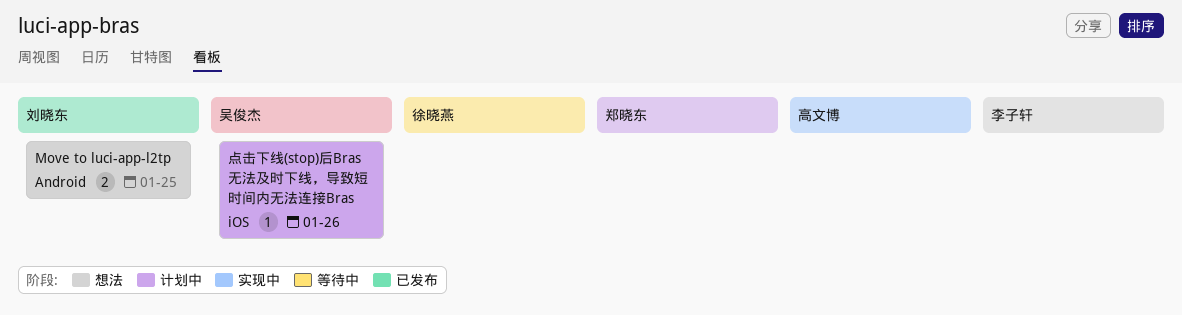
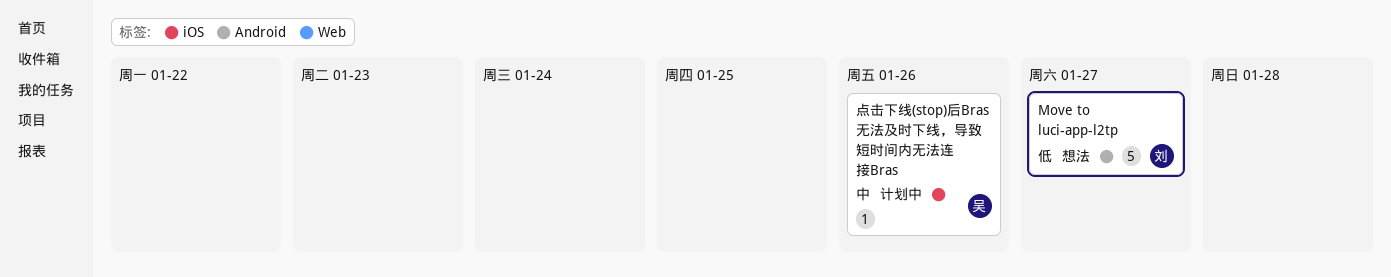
Move to luci-app-l2tp, estimate: 2 -> 5
Move to luci-app-l2tp, due: Jan 25 -> Jan 27

